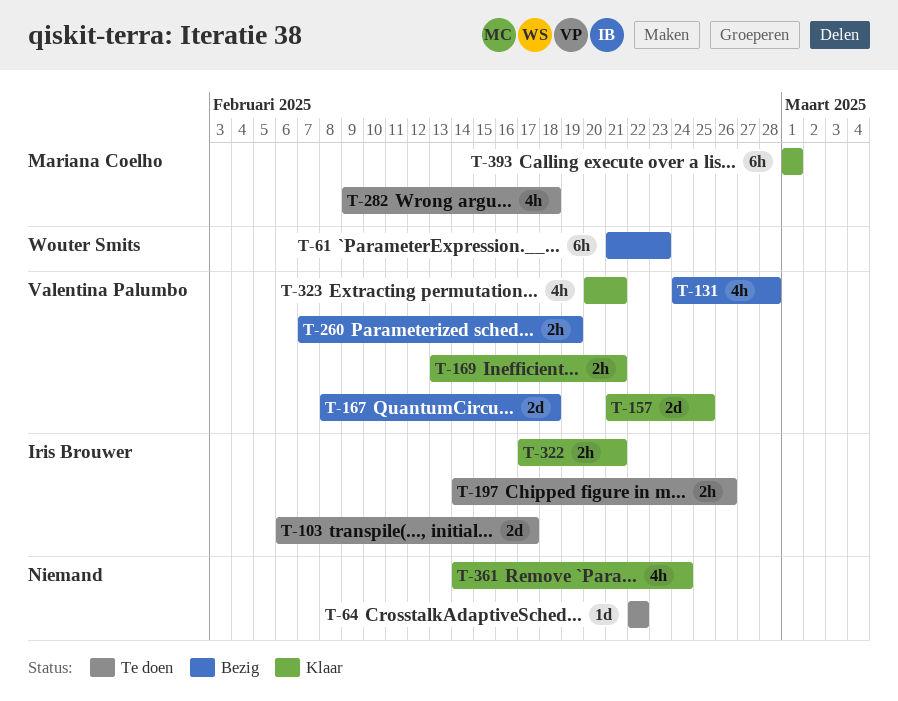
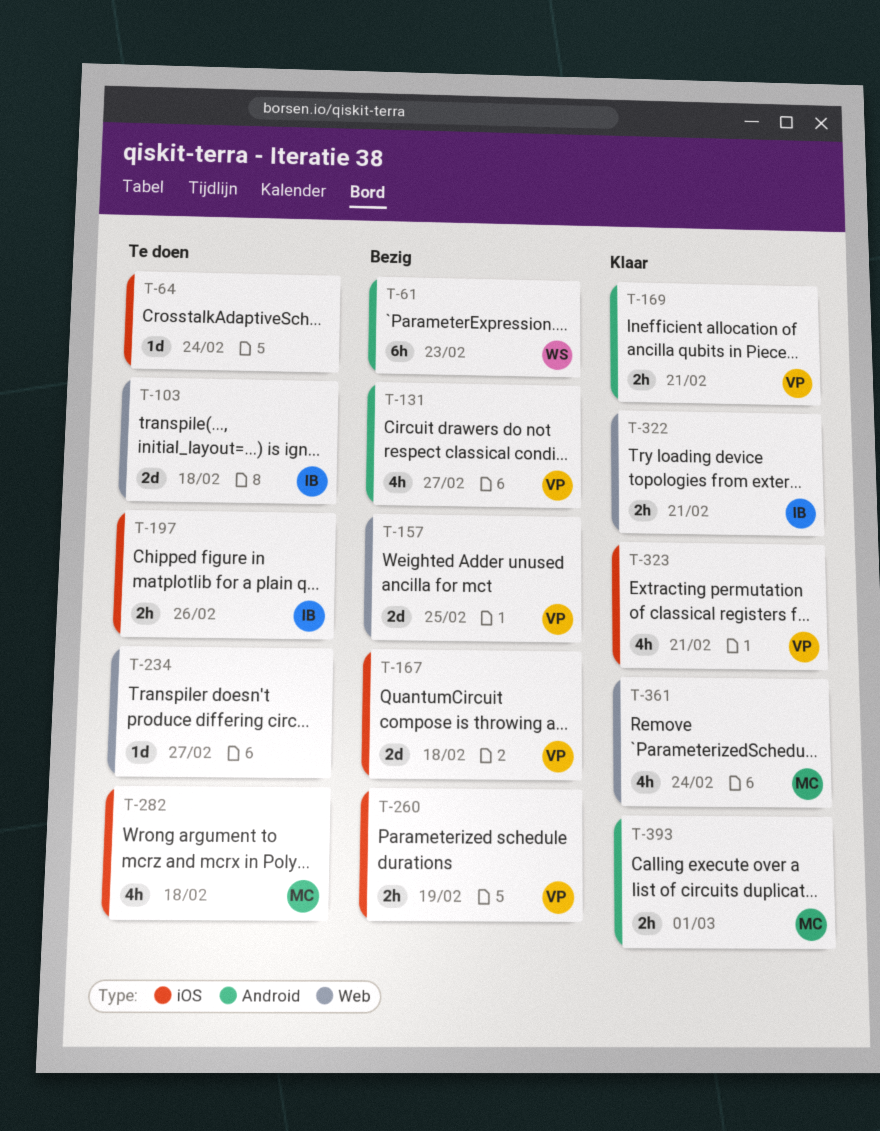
T-64, due: Feb 22 -> Feb 24
T-103, due: Feb 17 -> Feb 18
T-131, due: Feb 28 -> Feb 27
T-157, status: Klaar -> Bezig
T-234: none -> present
T-361, owner: none -> Mariana Coelho
T-393, estimate: 6h -> 2h

